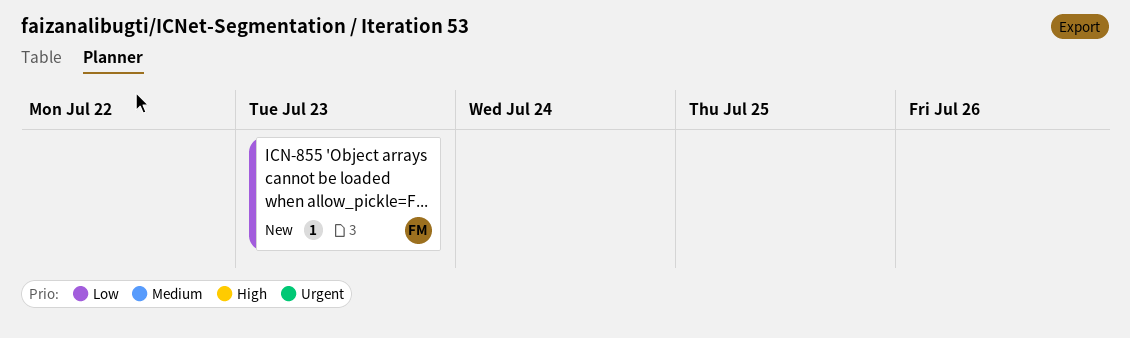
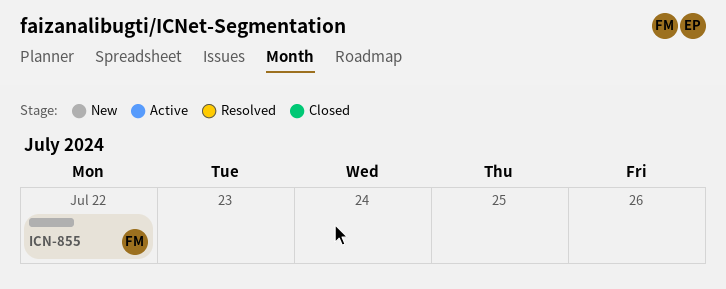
ICN-855, due: Jul 23 -> Jul 22

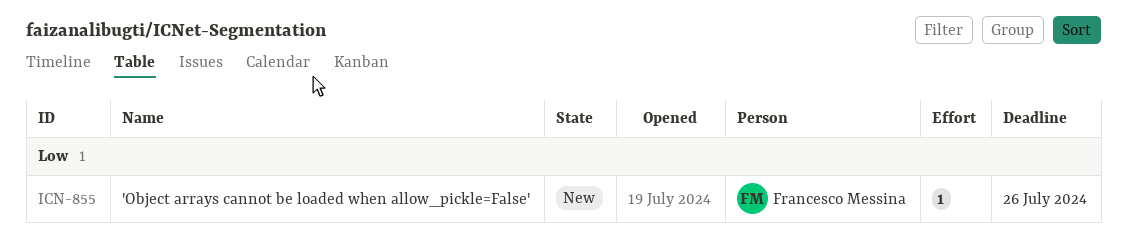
ICN-855, due: Jul 22 -> Jul 26

